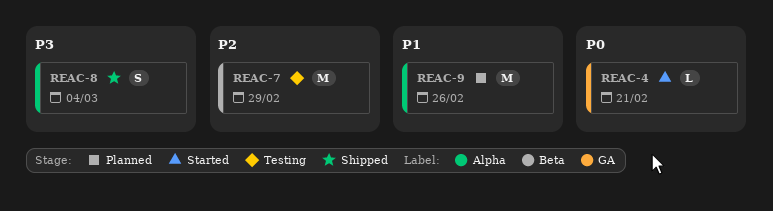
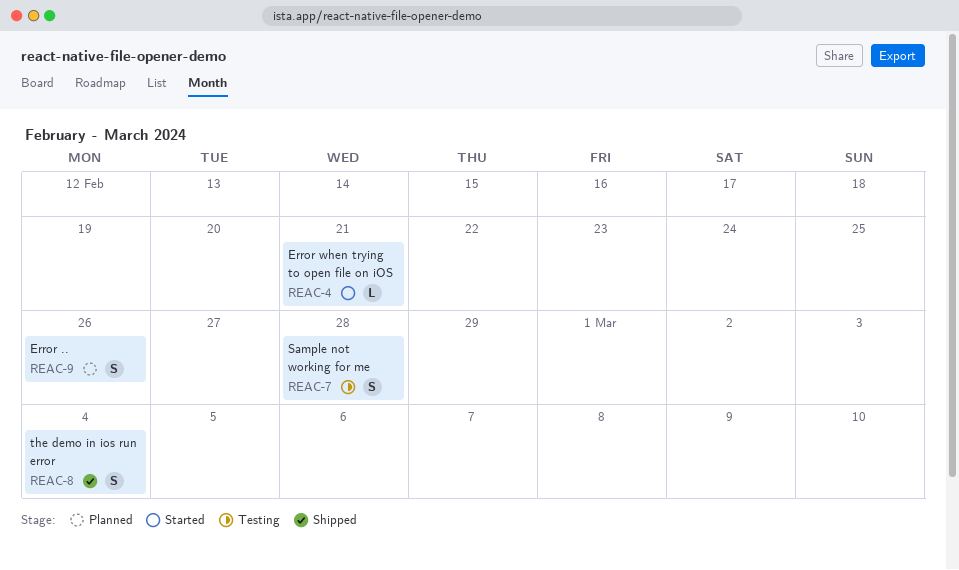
REAC-7, estimate: M -> S
REAC-7, due: Feb 29 -> Feb 28
REAC-9, estimate: M -> S

